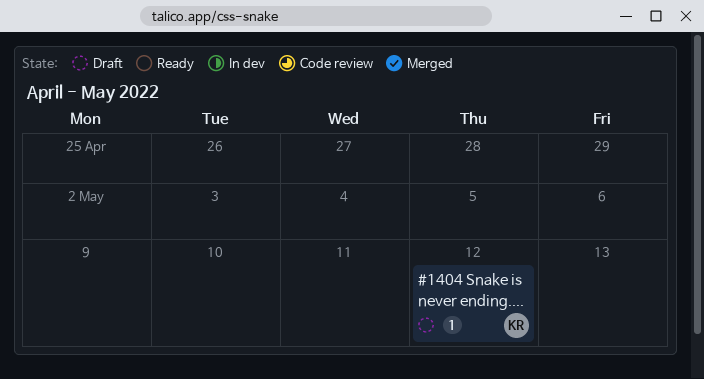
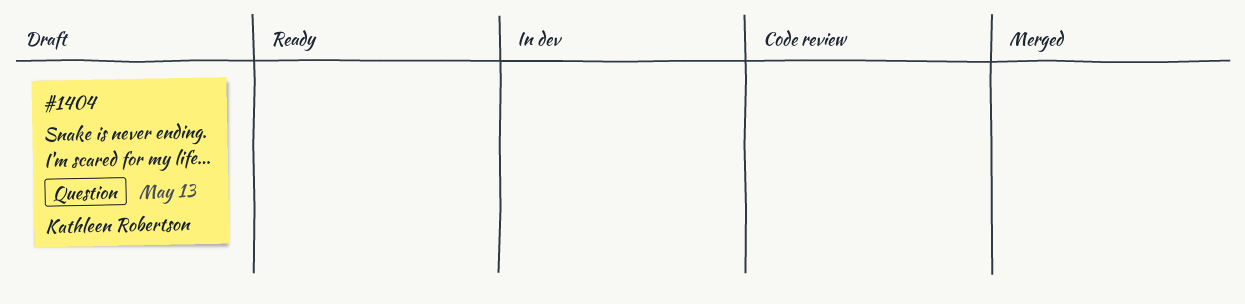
#1404, due: May 12 -> May 13

